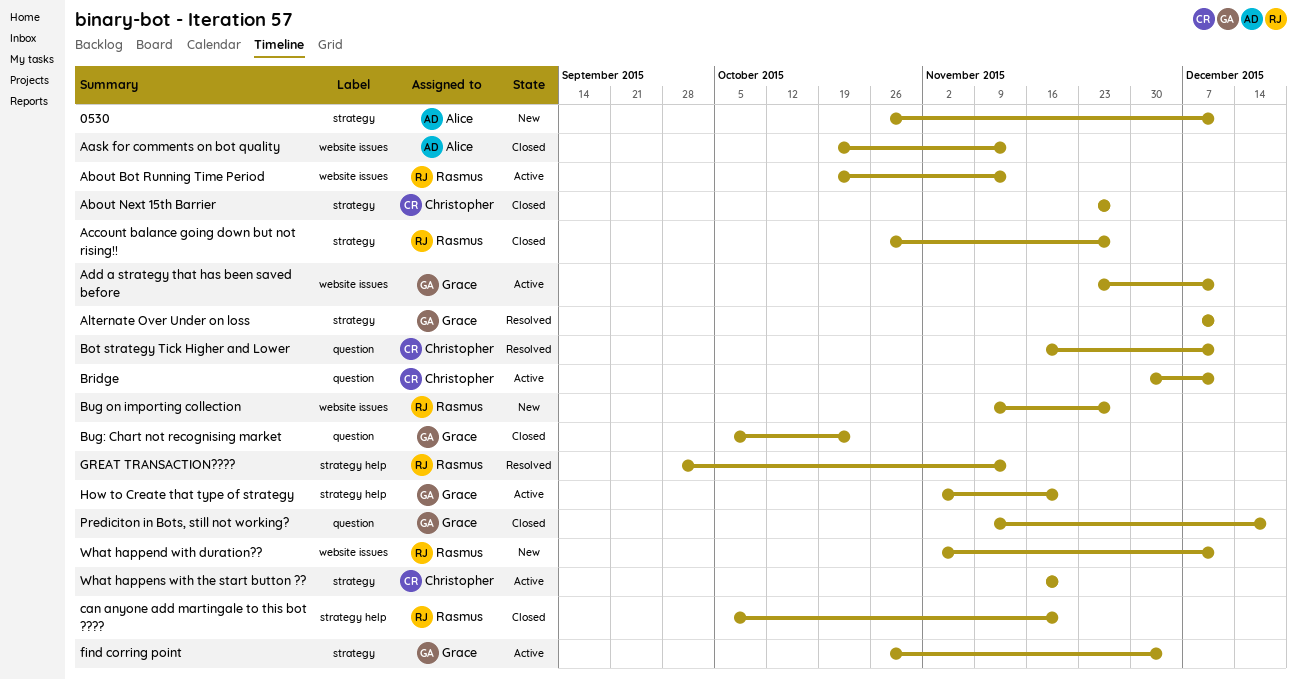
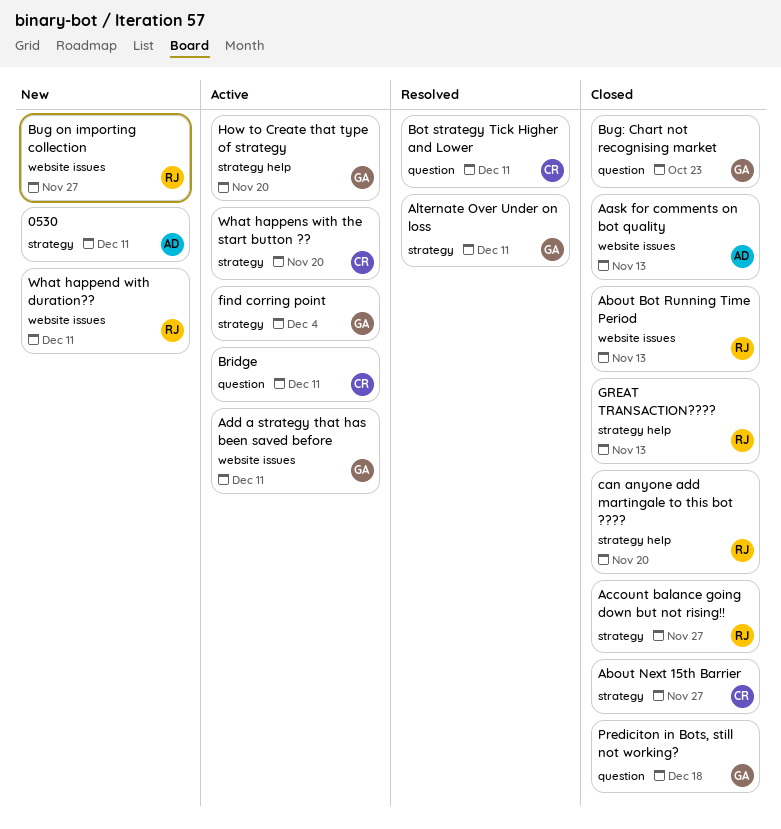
About Bot Running Time Period, status: Active -> Closed
GREAT TRANSACTION????, status: Resolved -> Closed

